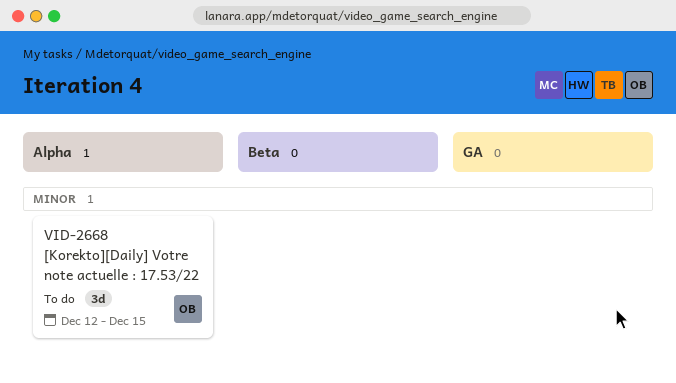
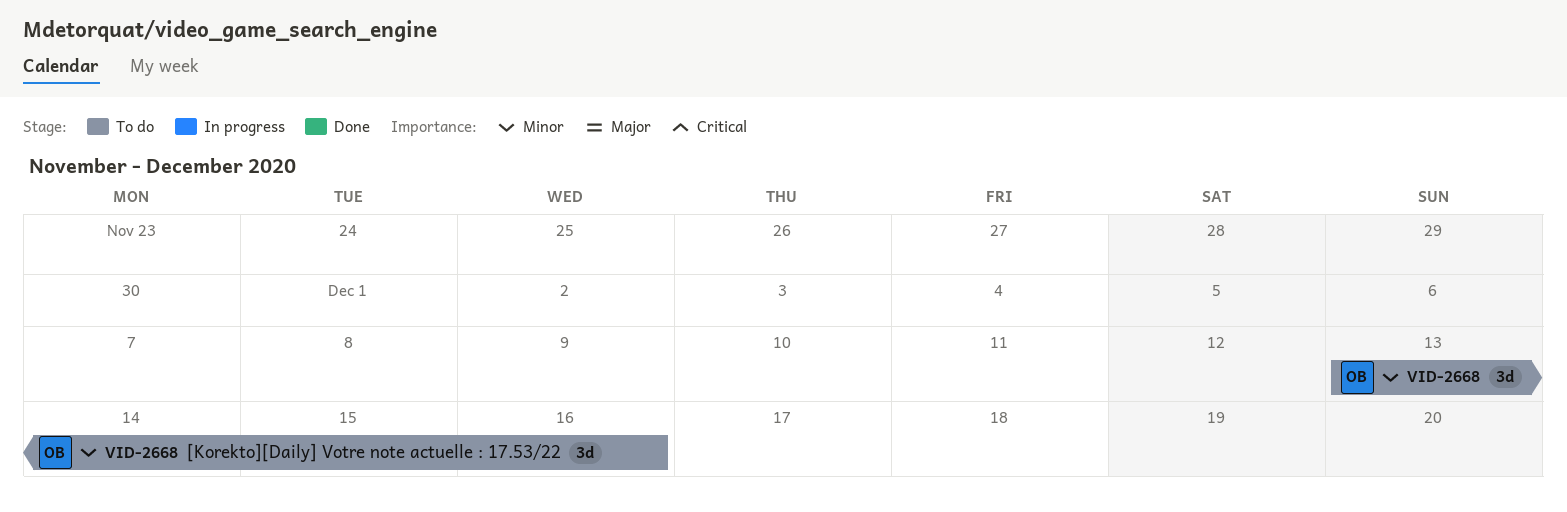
VID-2668, start: Dec 12 -> Dec 13
VID-2668, due: Dec 15 -> Dec 16

